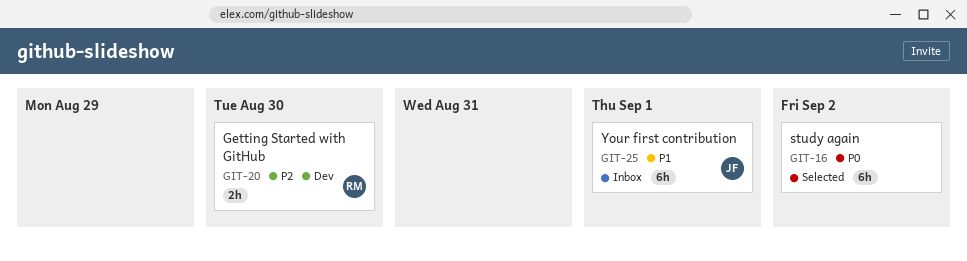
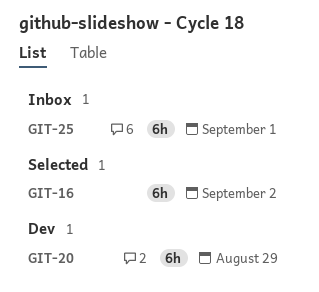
GIT-20, estimate: 2h -> 6h
GIT-20, due: Aug 30 -> Aug 29

